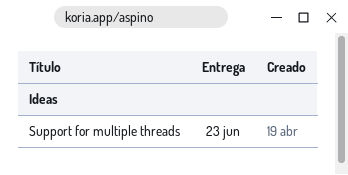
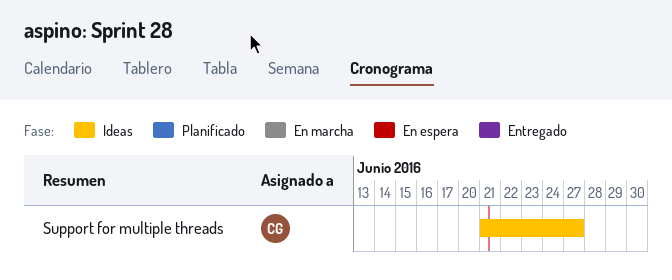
Support for multiple threads, due: Jun 23 -> Jun 27

